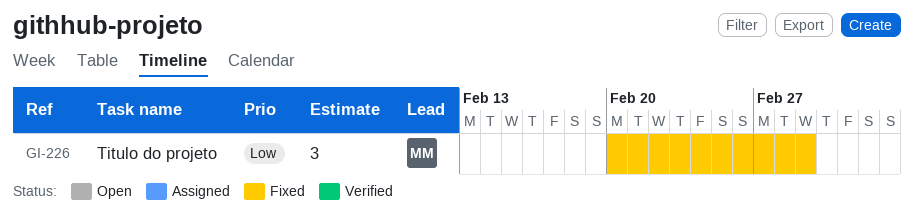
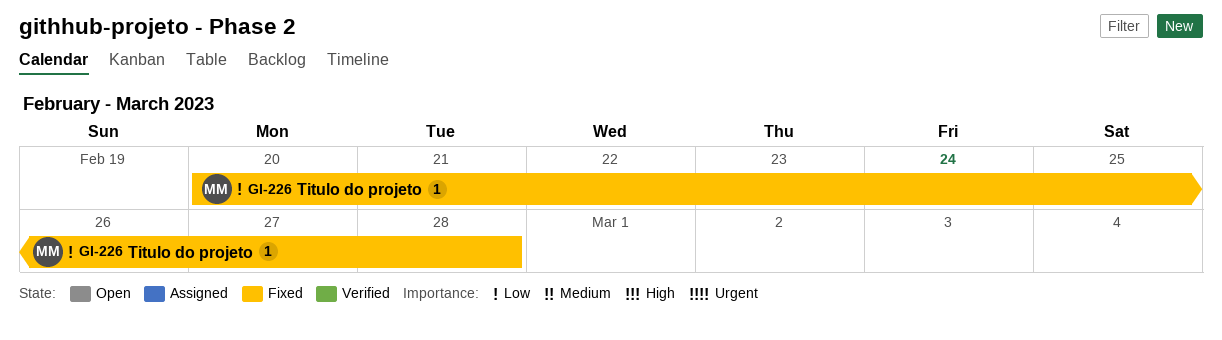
GI-226, estimate: 3 -> 1
GI-226, due: Mar 1 -> Feb 28

